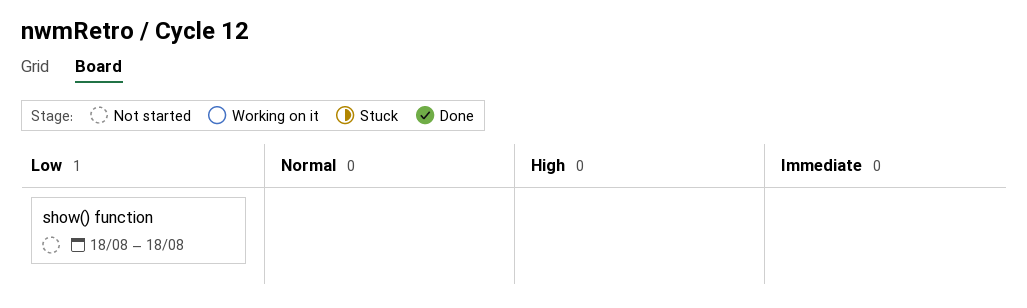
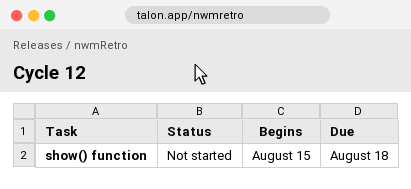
show() function, start: Aug 18 -> Aug 15

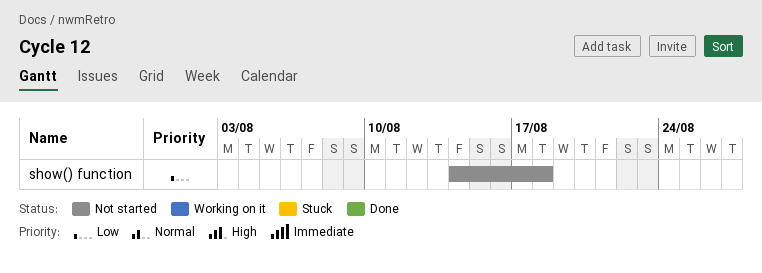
show() function, start: Aug 15 -> Aug 14

